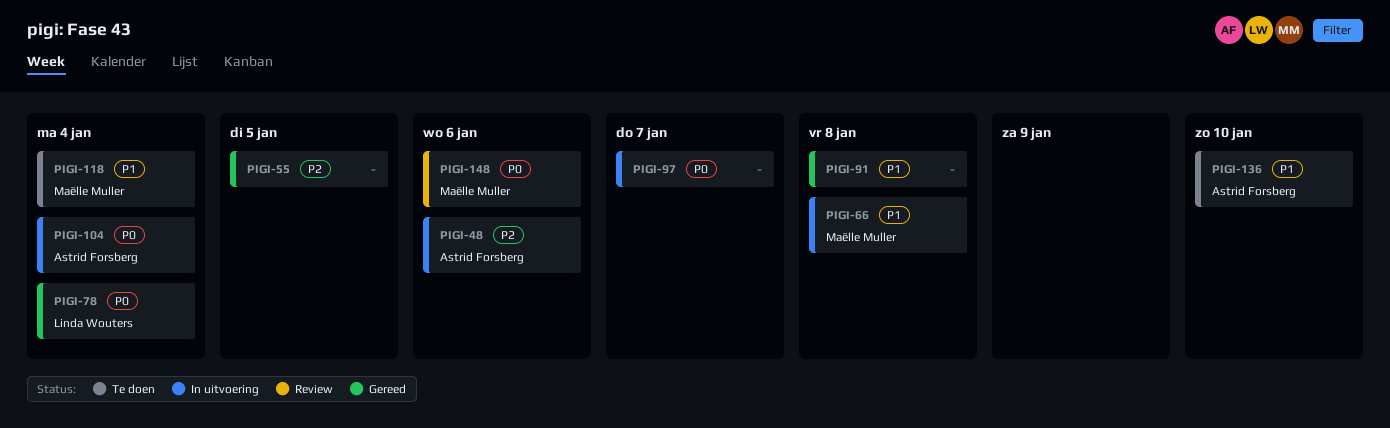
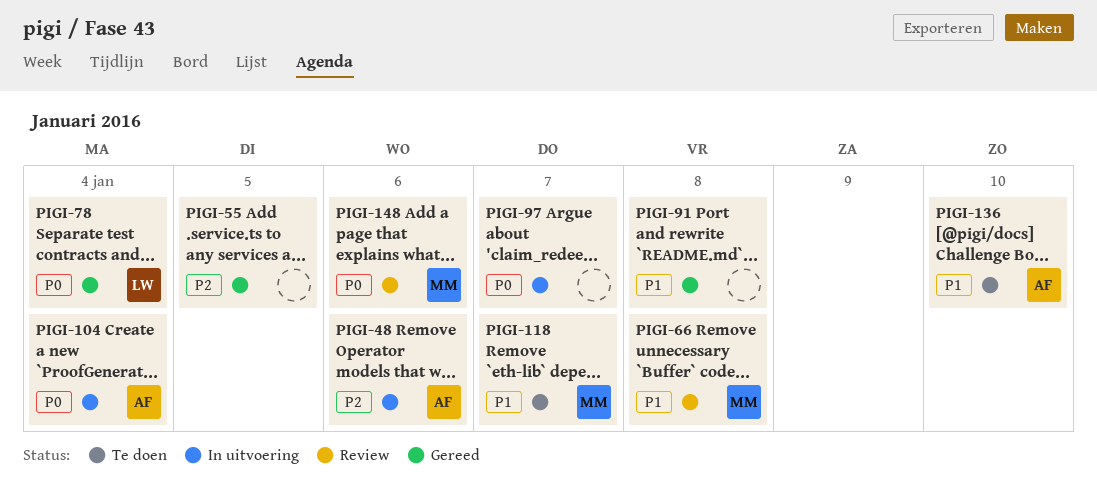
PIGI-66, status: In uitvoering -> Review
PIGI-118, due: Jan 4 -> Jan 7

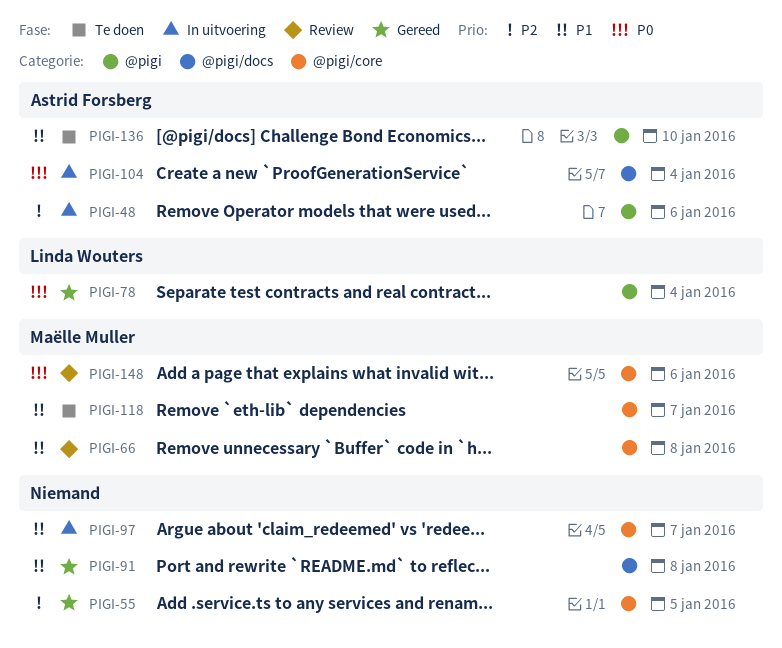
PIGI-97, priority: P0 -> P1

